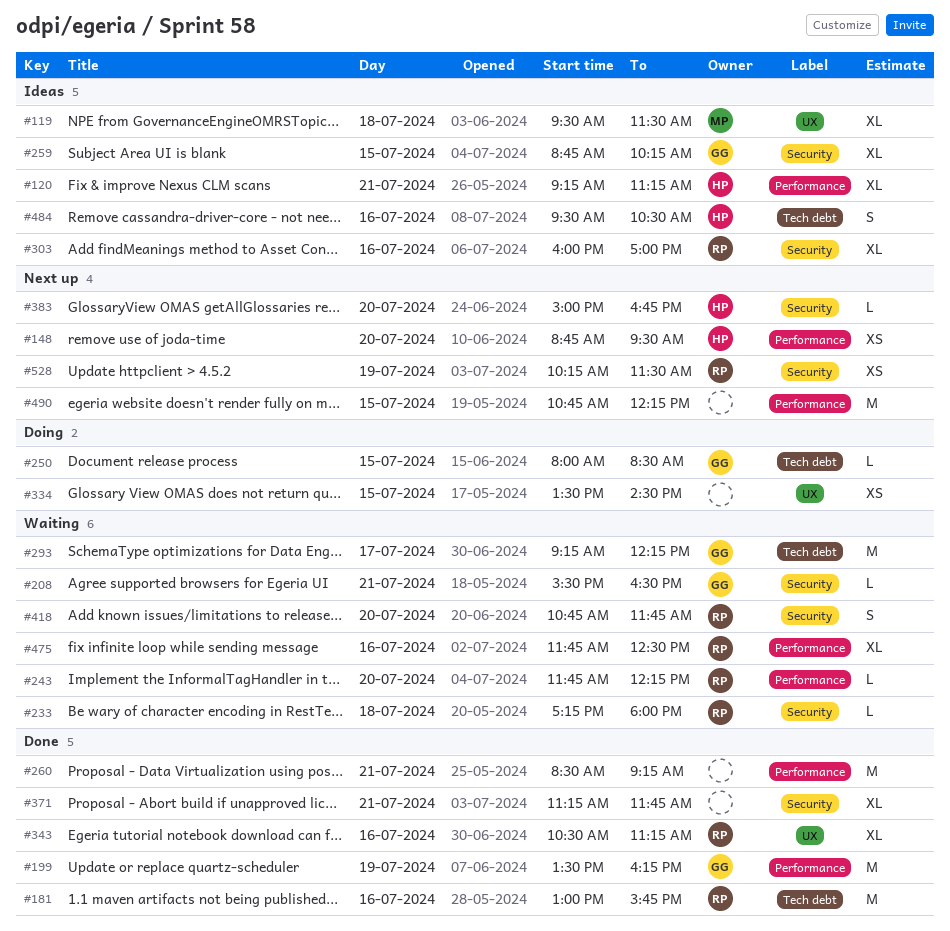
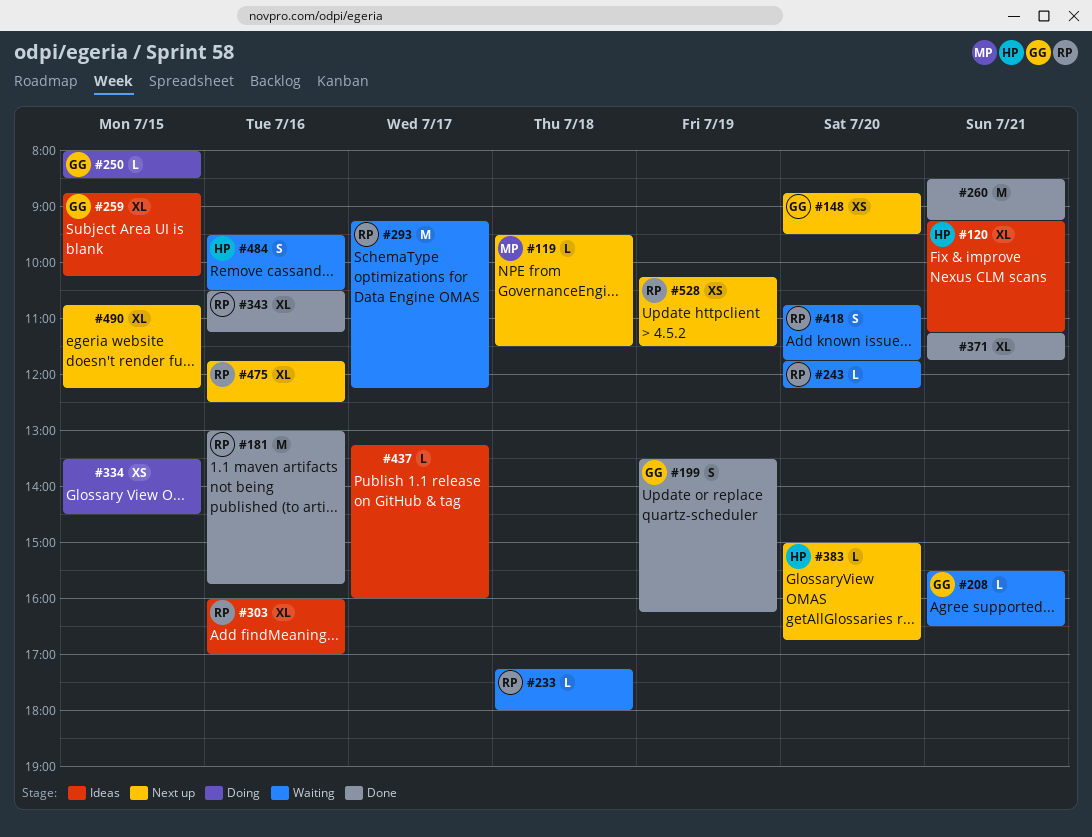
#119, status: Ideas -> Next up
#119, estimate: XL -> L
#148, owner: HP -> GG
#199, estimate: M -> S
#293, owner: GG -> RP
#437: none -> present
#475, status: Waiting -> Next up
#484, status: Ideas -> Waiting
#490, estimate: M -> XL

